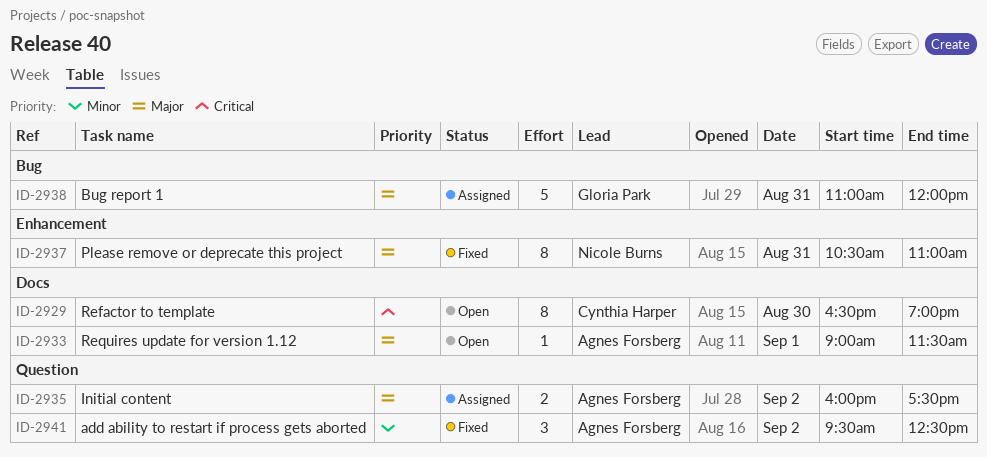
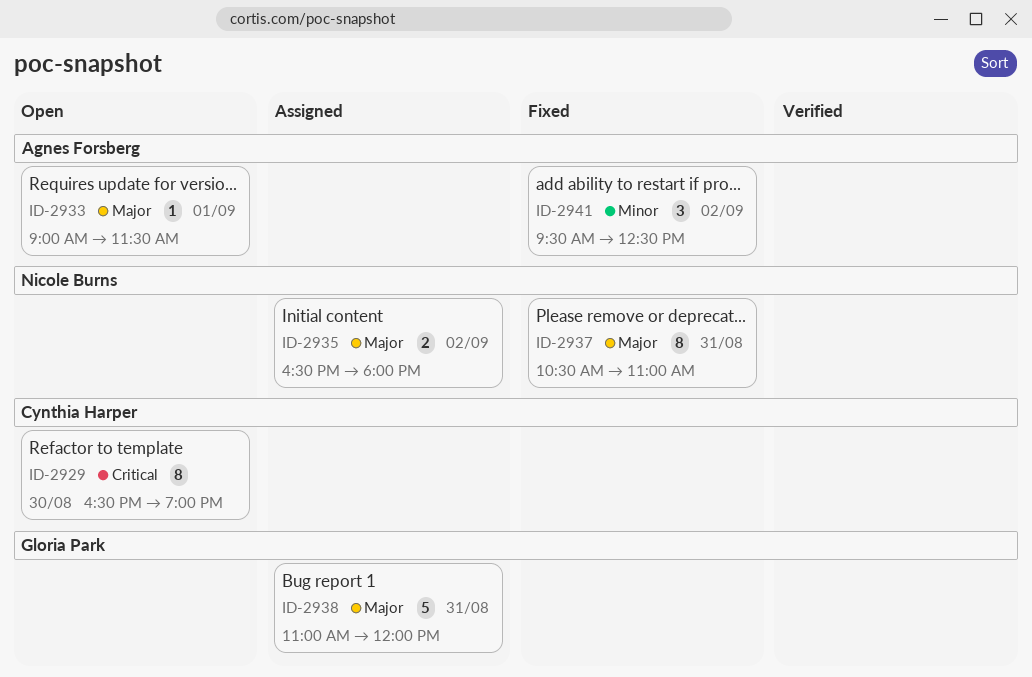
ID-2935, owner: Agnes Forsberg -> Nicole Burns
ID-2935, begins: 16:00 -> 16:30
ID-2935, ends: 17:30 -> 18:00

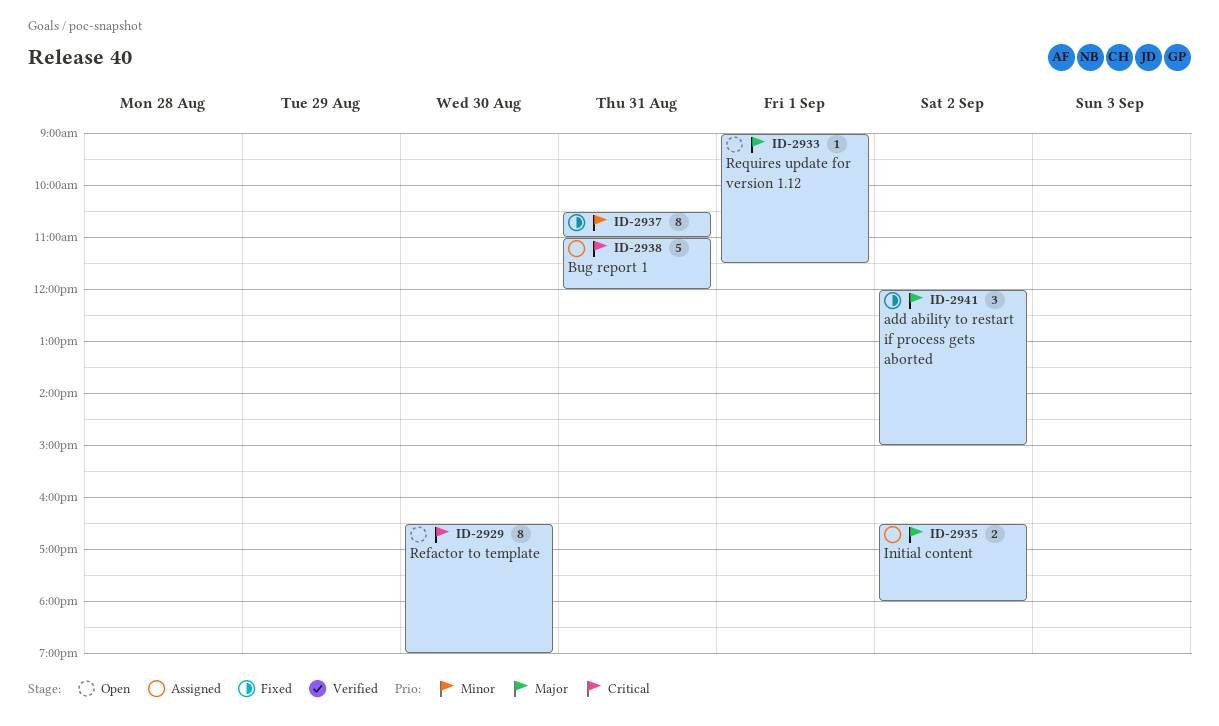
ID-2937, priority: Major -> Minor
ID-2938, priority: Major -> Critical
ID-2941, priority: Minor -> Major
ID-2941, begins: 09:30 -> 12:00
ID-2941, ends: 12:30 -> 15:00

